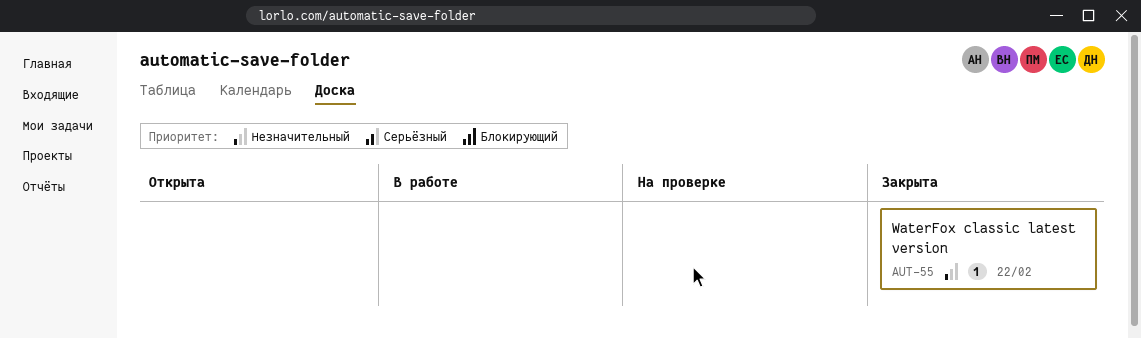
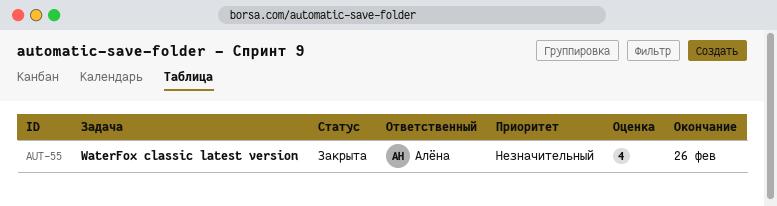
AUT-55, estimate: 1 -> 4
AUT-55, due: Feb 22 -> Feb 26

